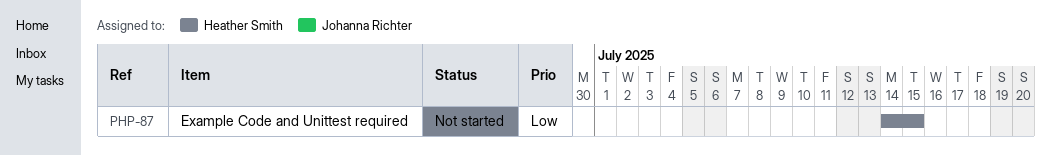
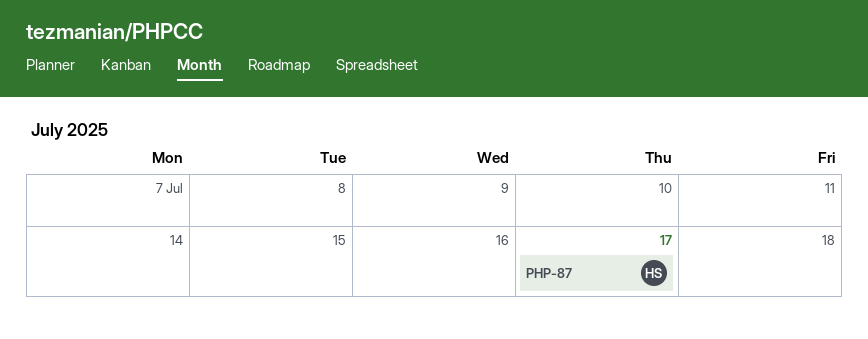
PHP-87, due: Jul 15 -> Jul 17

